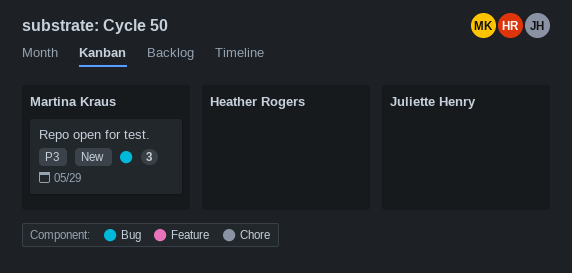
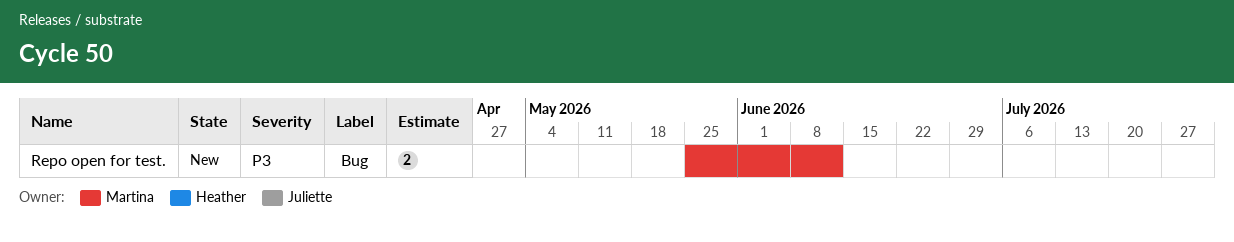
Repo open for test., estimate: 3 -> 2
Repo open for test., due: May 29 -> Jun 12

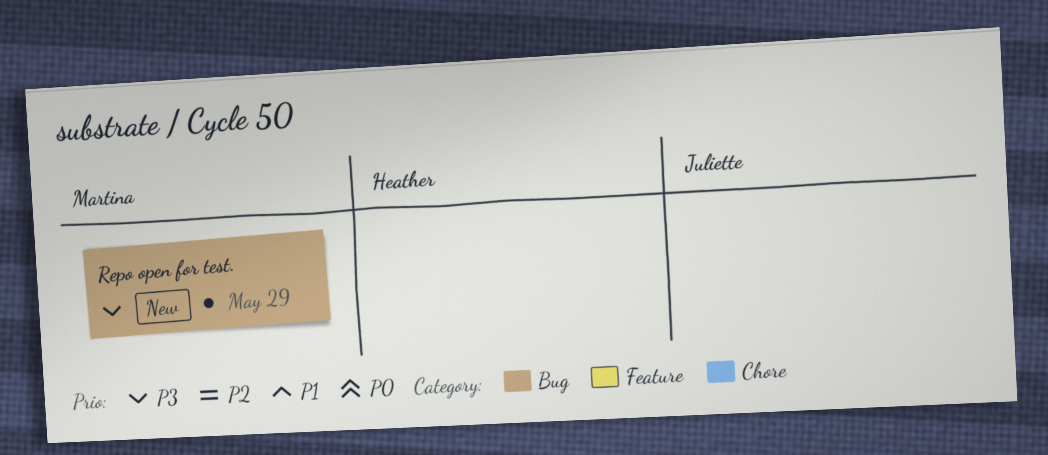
Repo open for test., estimate: 2 -> 1
Repo open for test., due: Jun 12 -> May 29

